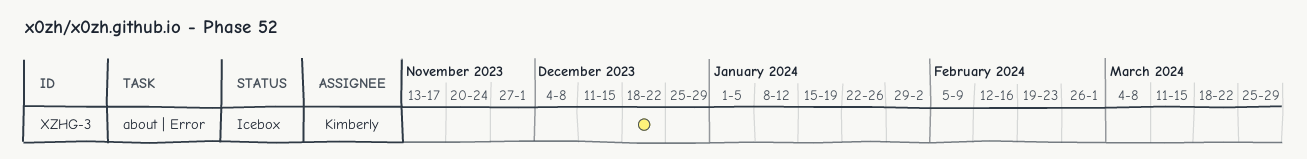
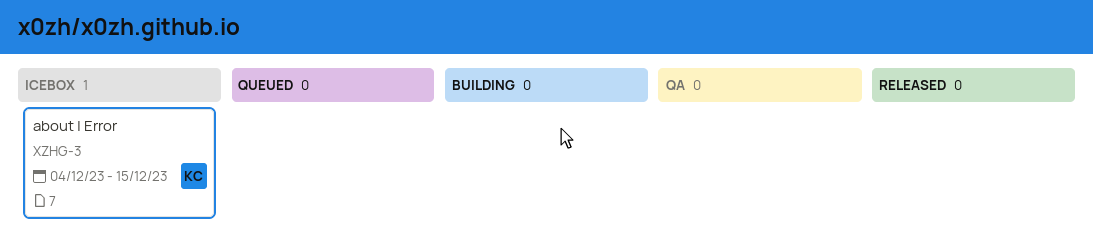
XZHG-3, start: Dec 18 -> Dec 4
XZHG-3, due: Dec 22 -> Dec 15

